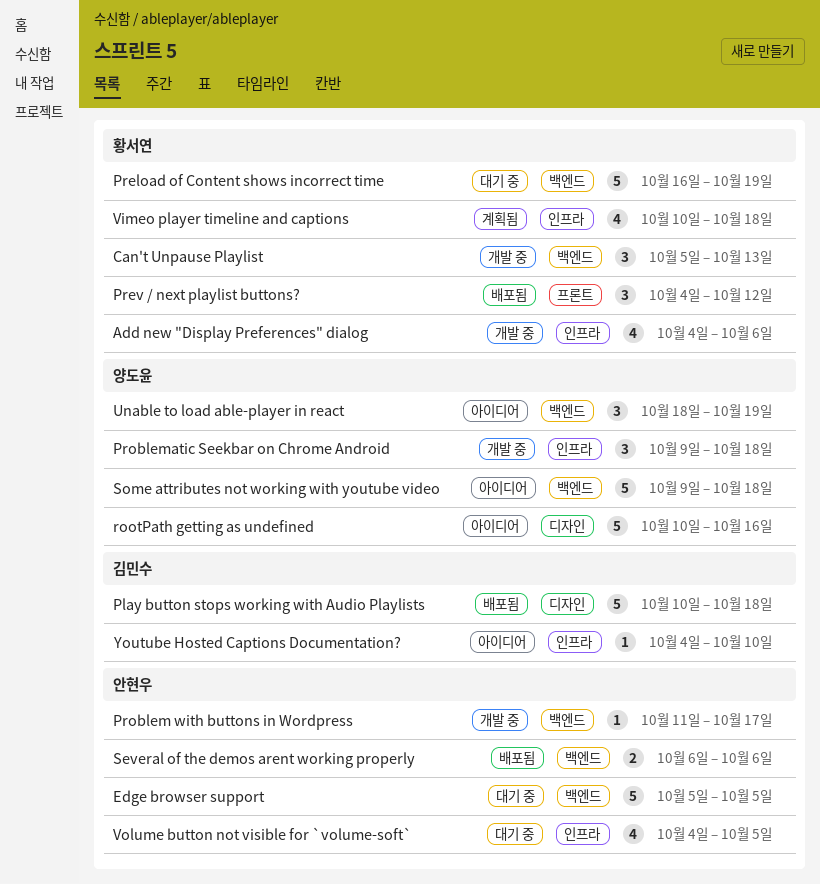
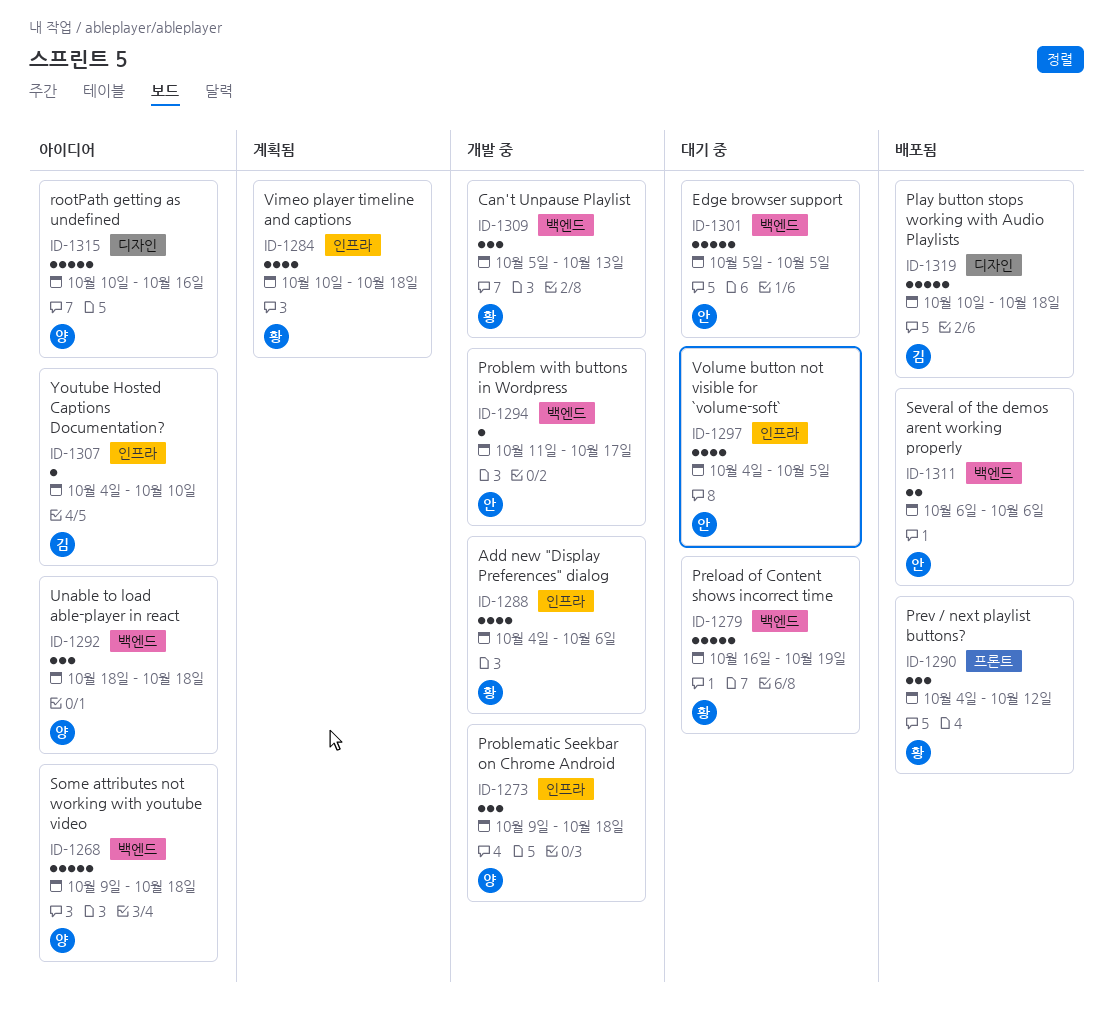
Unable to load able-player in react, due: Oct 19 -> Oct 18

